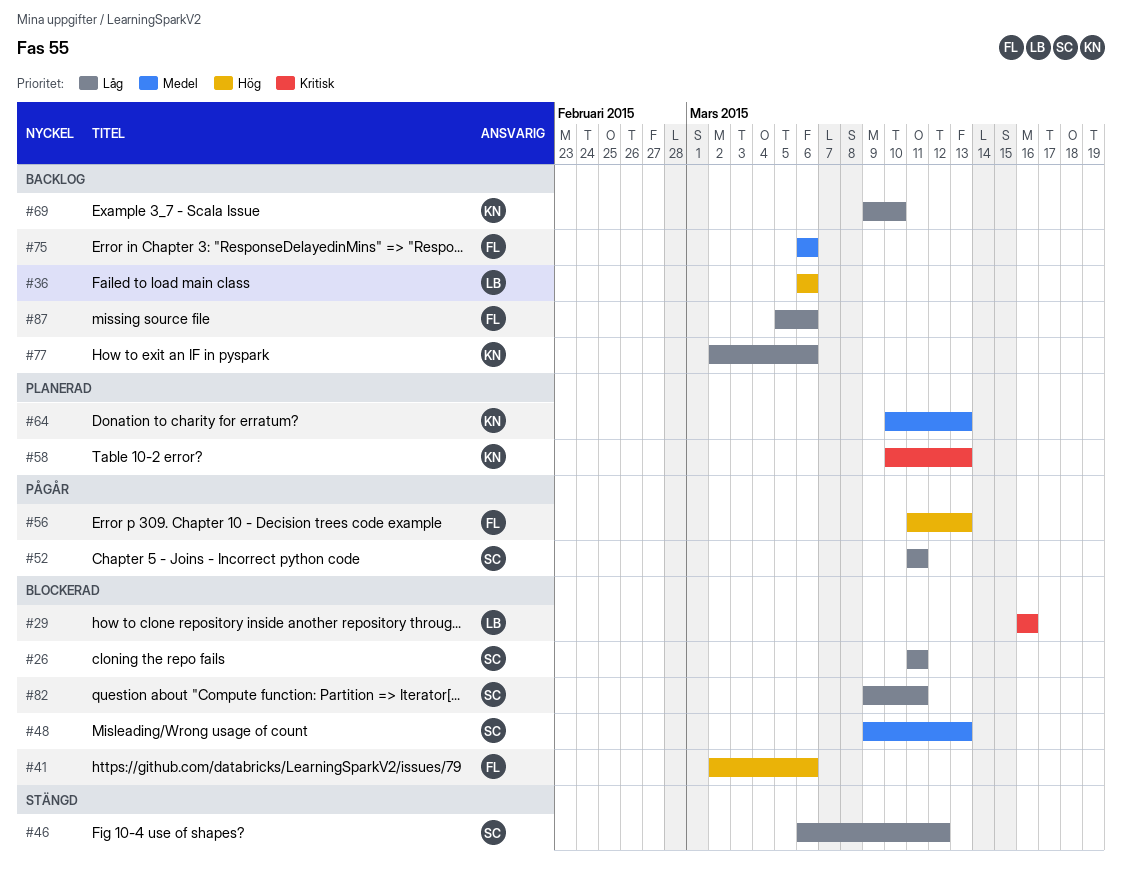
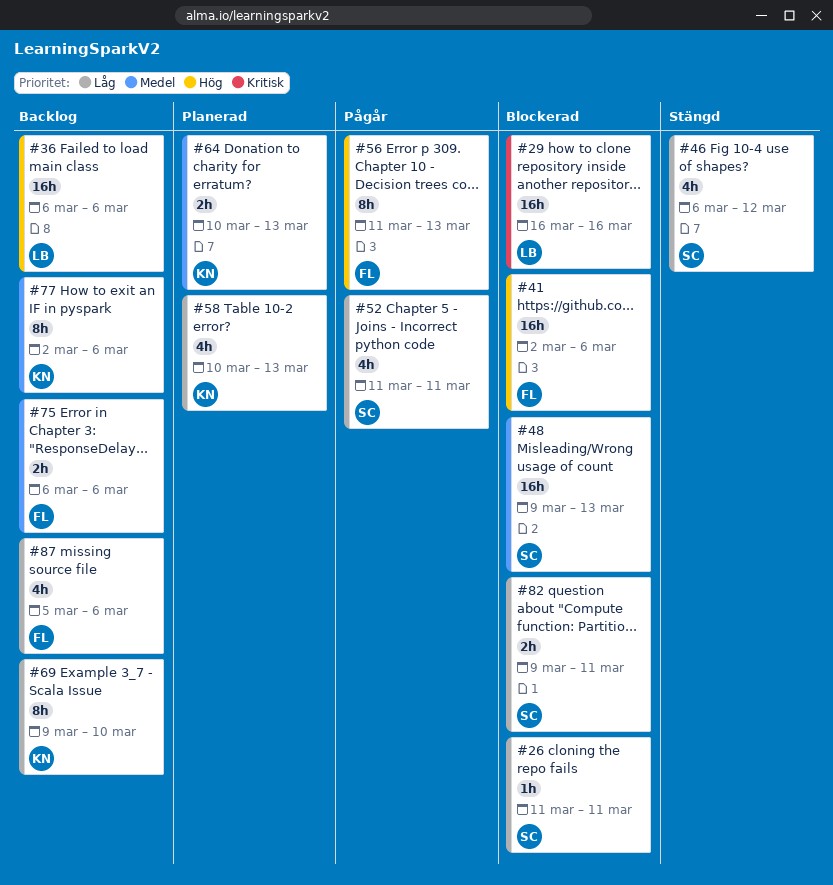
#58, priority: Kritisk -> Låg
#77, priority: Låg -> Medel

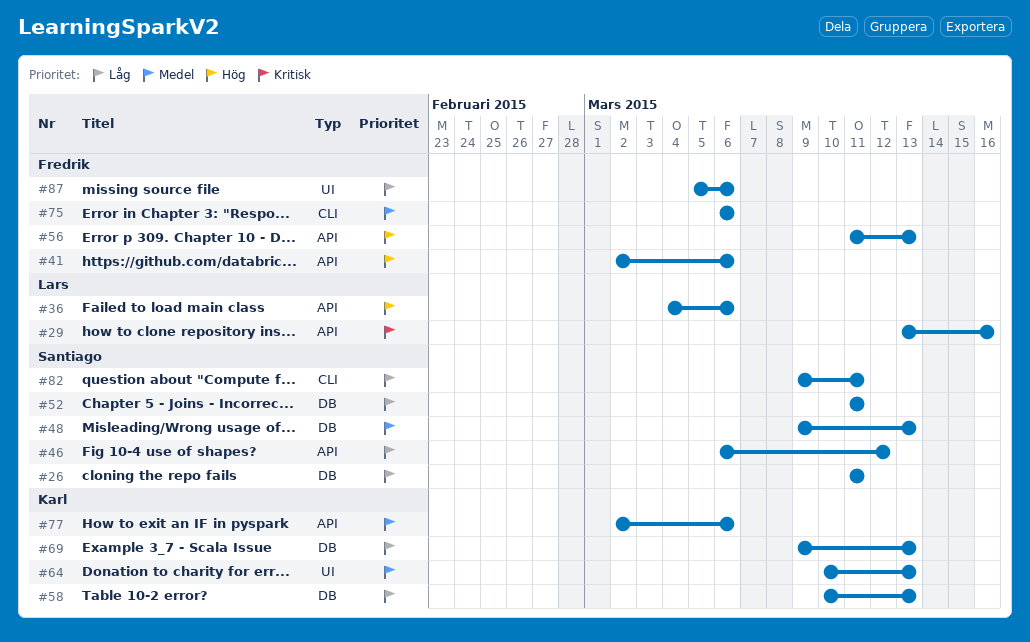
#29, start: Mar 16 -> Mar 13
#36, start: Mar 6 -> Mar 4
#69, due: Mar 10 -> Mar 13

